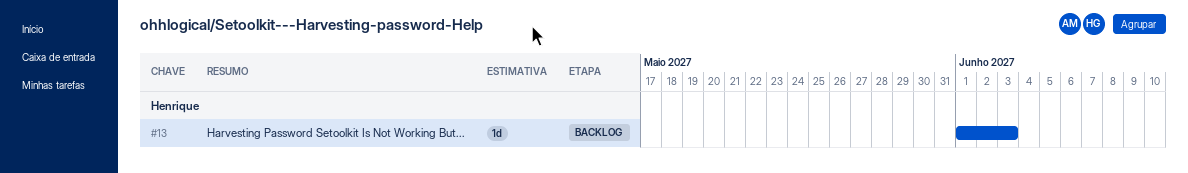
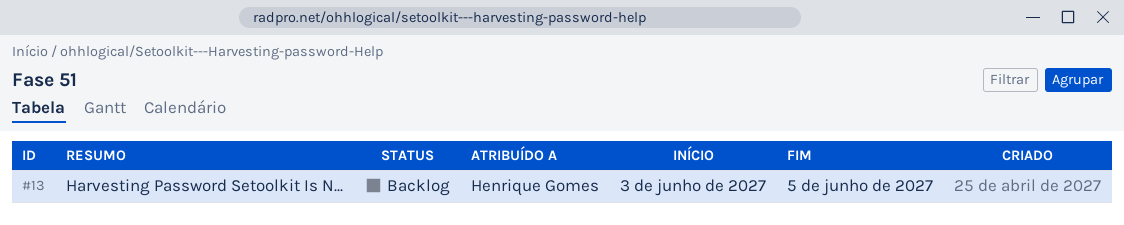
#13, start: Jun 1 -> Jun 3
#13, due: Jun 3 -> Jun 5

